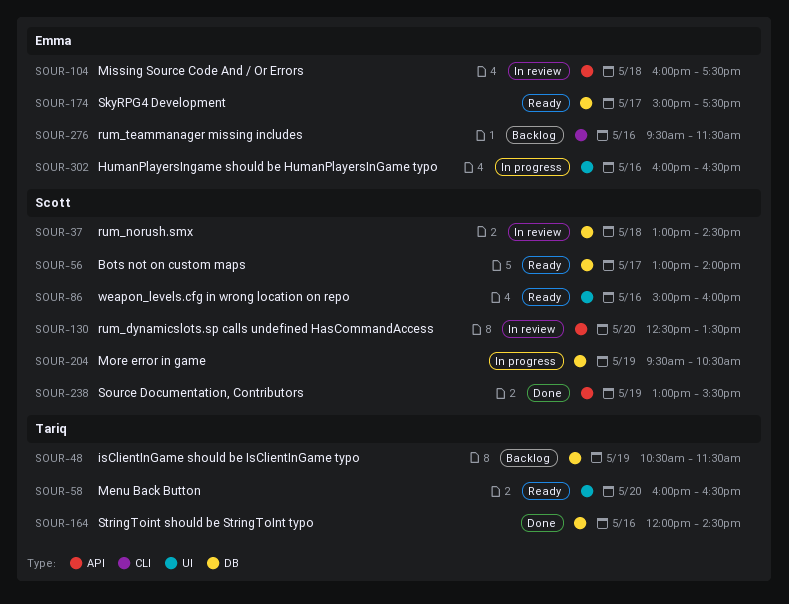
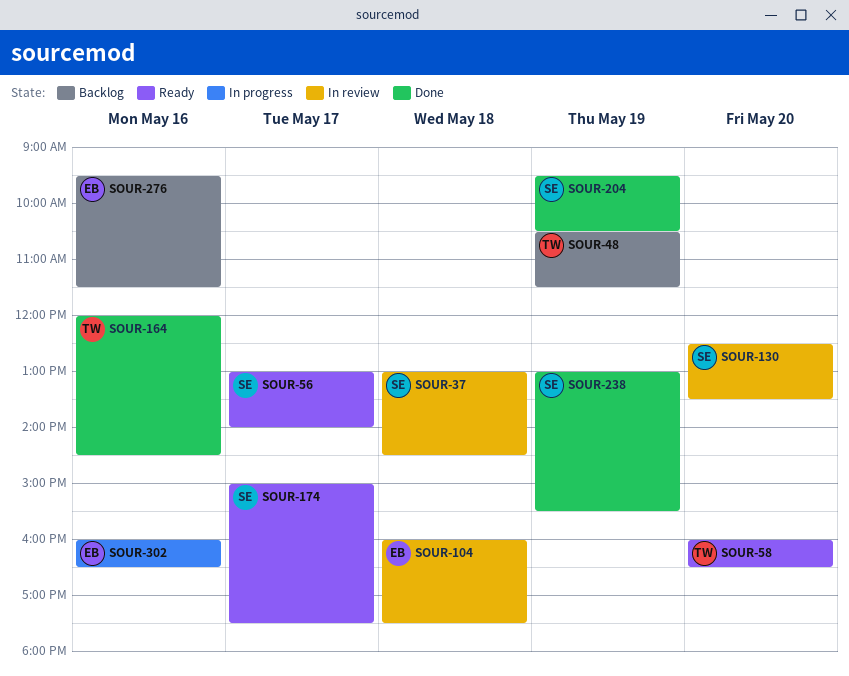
SOUR-86: present -> none
SOUR-174, owner: Emma -> Scott
SOUR-204, status: In progress -> Done

